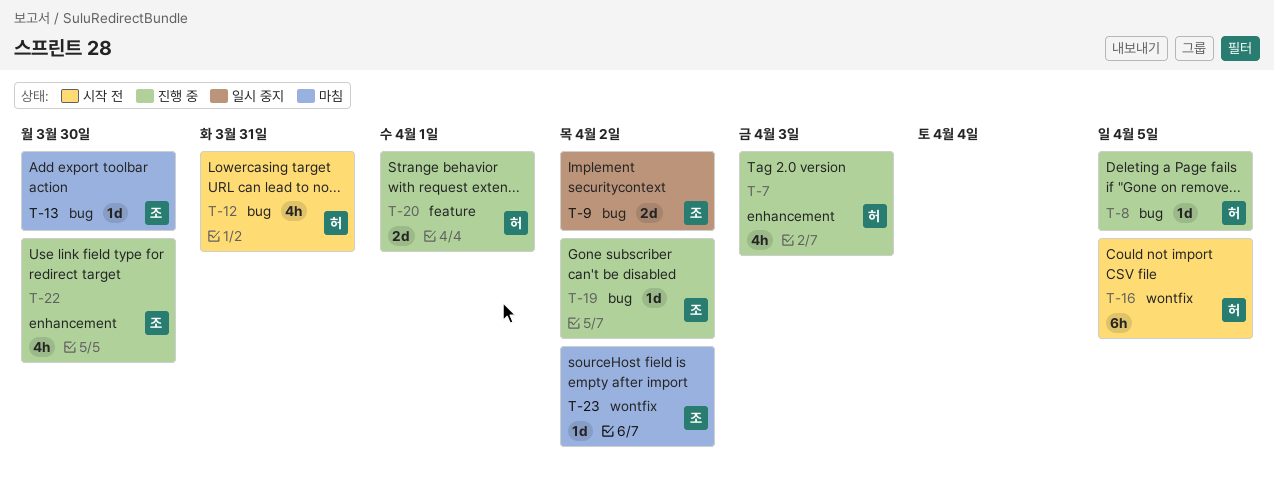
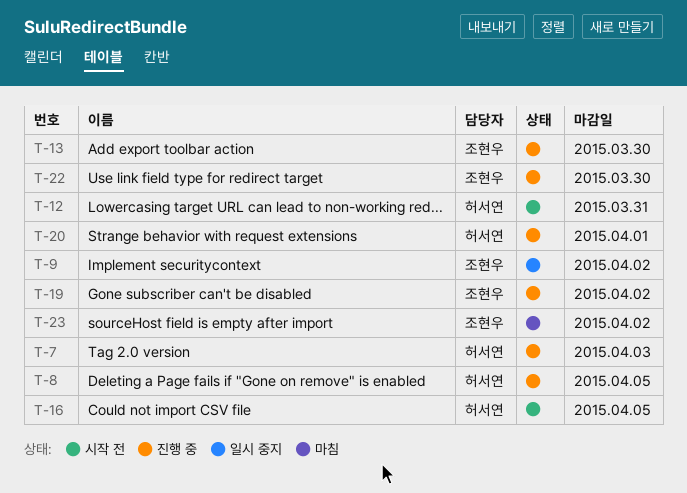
T-13, status: 마침 -> 진행 중

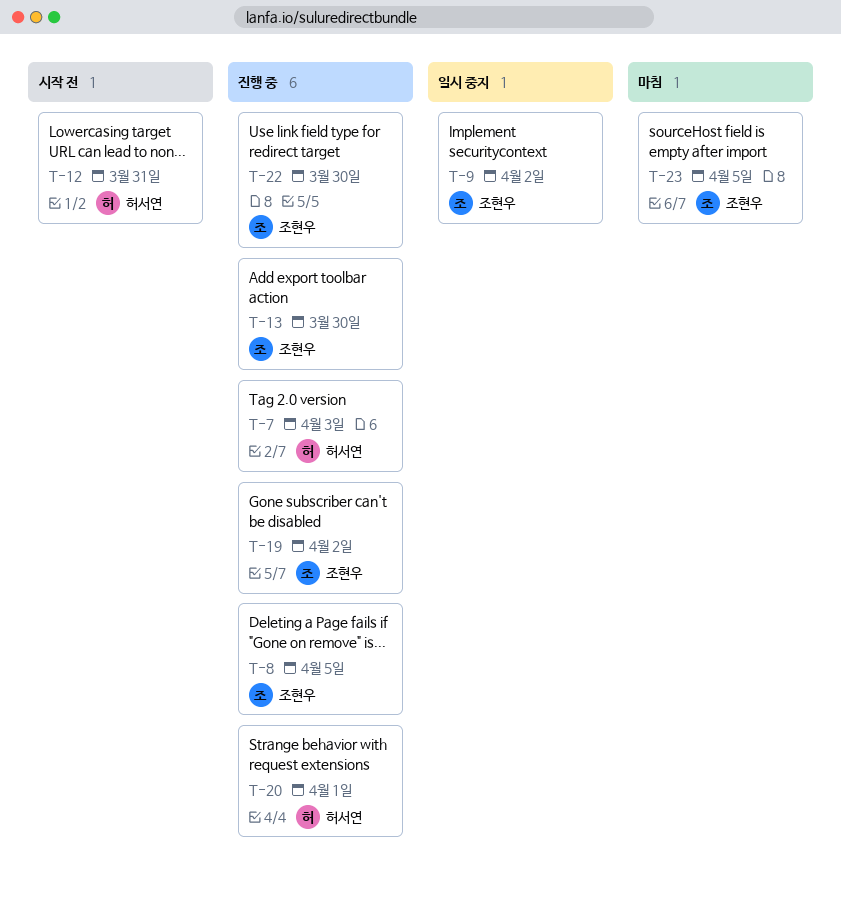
T-8, owner: 허서연 -> 조현우
T-16: present -> none
T-23, due: Apr 2 -> Apr 5

